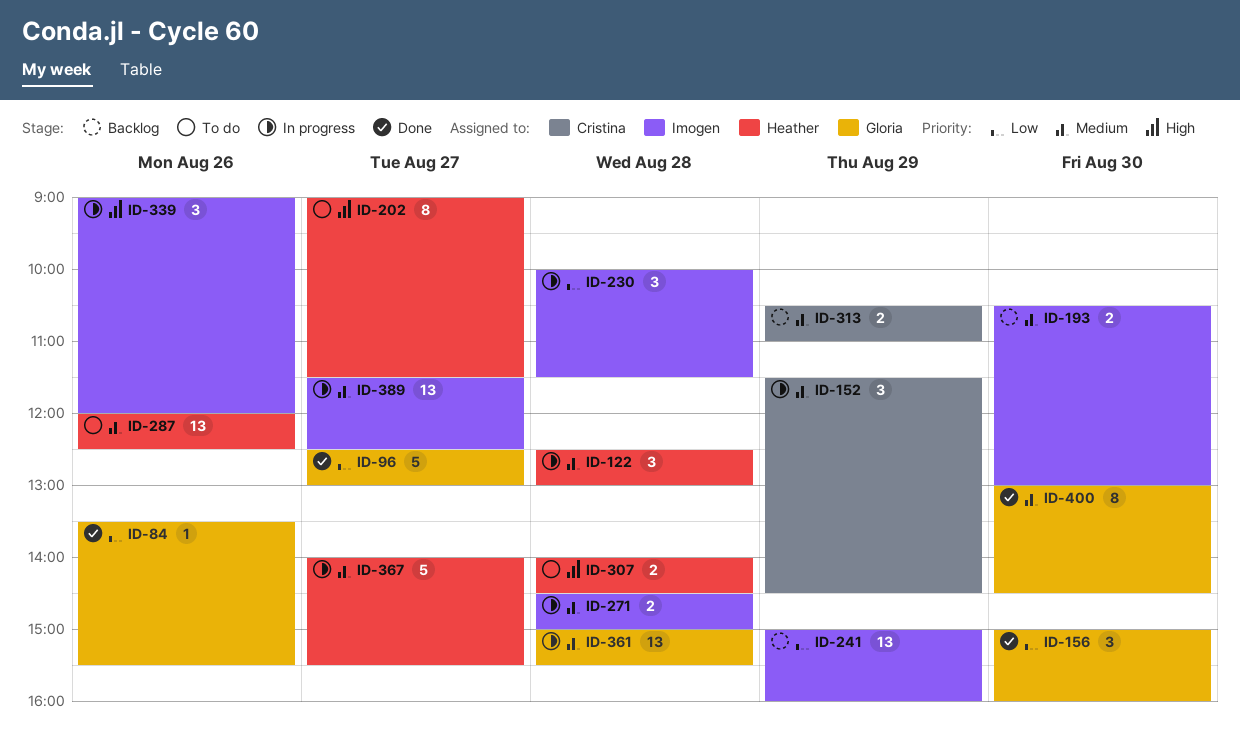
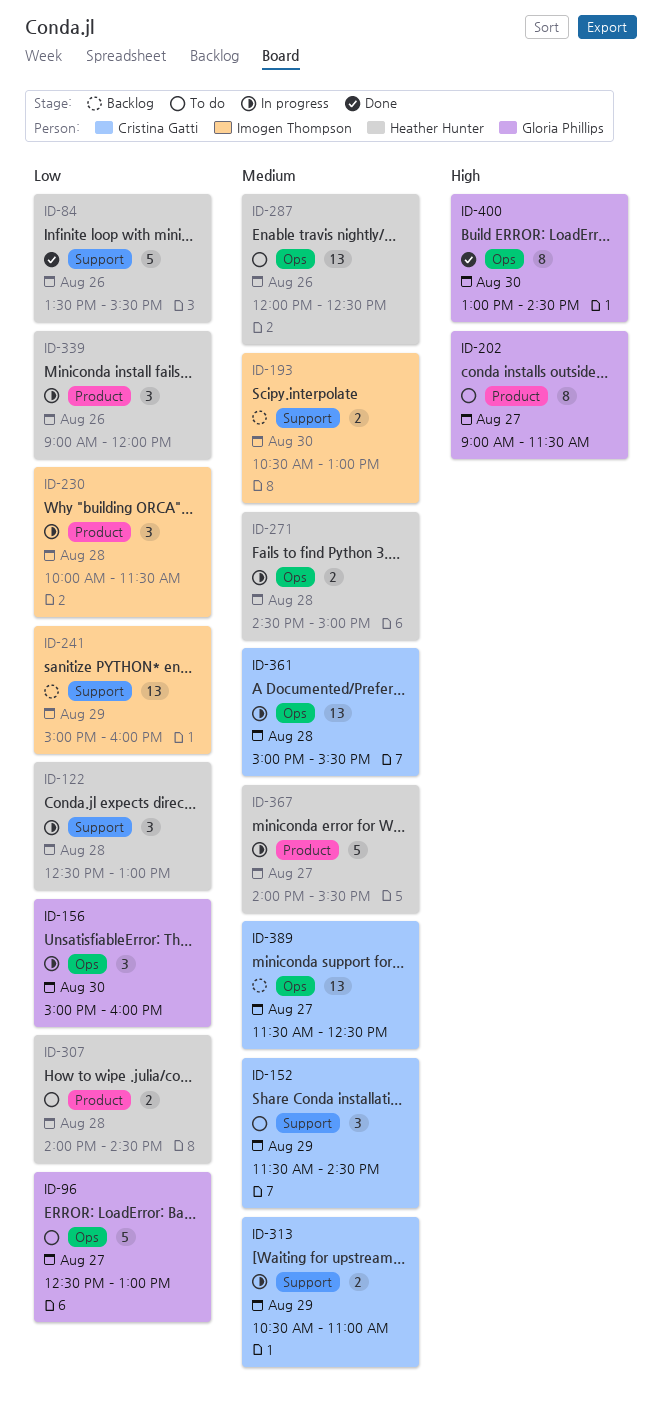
ID-84, owner: Gloria Phillips -> Heather Hunter
ID-84, estimate: 1 -> 5
ID-96, status: Done -> To do
ID-122, priority: Medium -> Low
ID-152, status: In progress -> To do
ID-156, status: Done -> In progress
ID-202, owner: Heather Hunter -> Gloria Phillips
ID-271, owner: Imogen Thompson -> Heather Hunter
ID-307, priority: High -> Low
ID-313, status: Backlog -> In progress
ID-339, owner: Imogen Thompson -> Heather Hunter
ID-339, priority: High -> Low
ID-361, owner: Gloria Phillips -> Cristina Gatti
ID-389, status: In progress -> Backlog
ID-389, owner: Imogen Thompson -> Cristina Gatti
ID-400, priority: Medium -> High

